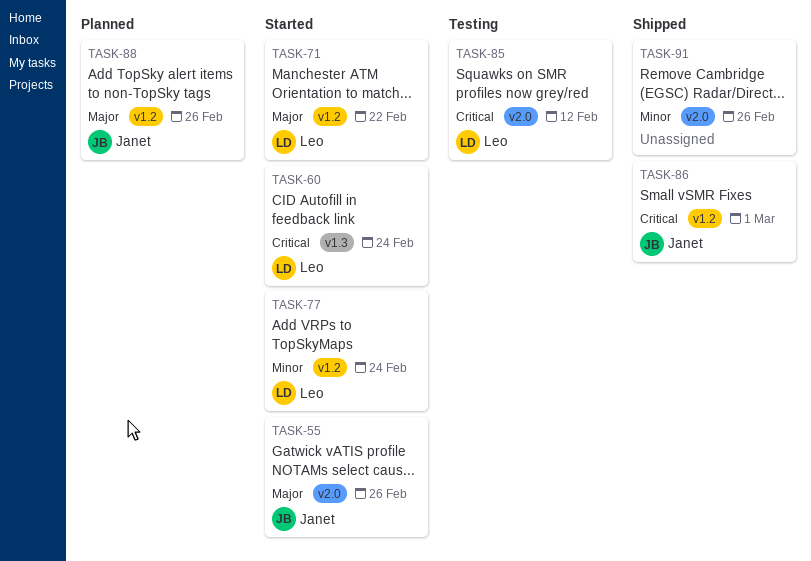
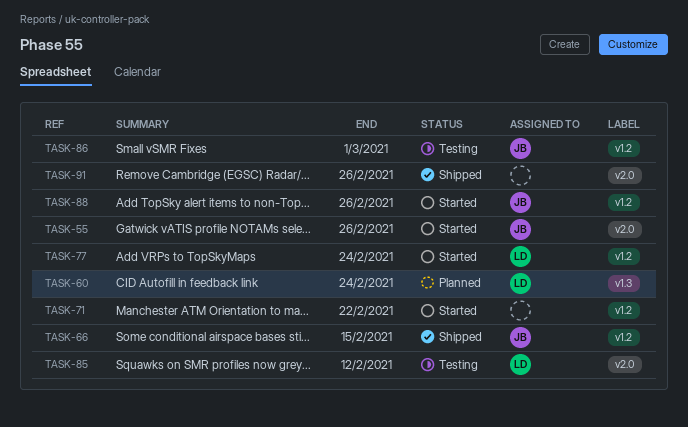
TASK-60, status: Started -> Planned
TASK-66: none -> present
TASK-71, owner: Leo -> none
TASK-86, status: Shipped -> Testing
TASK-88, status: Planned -> Started

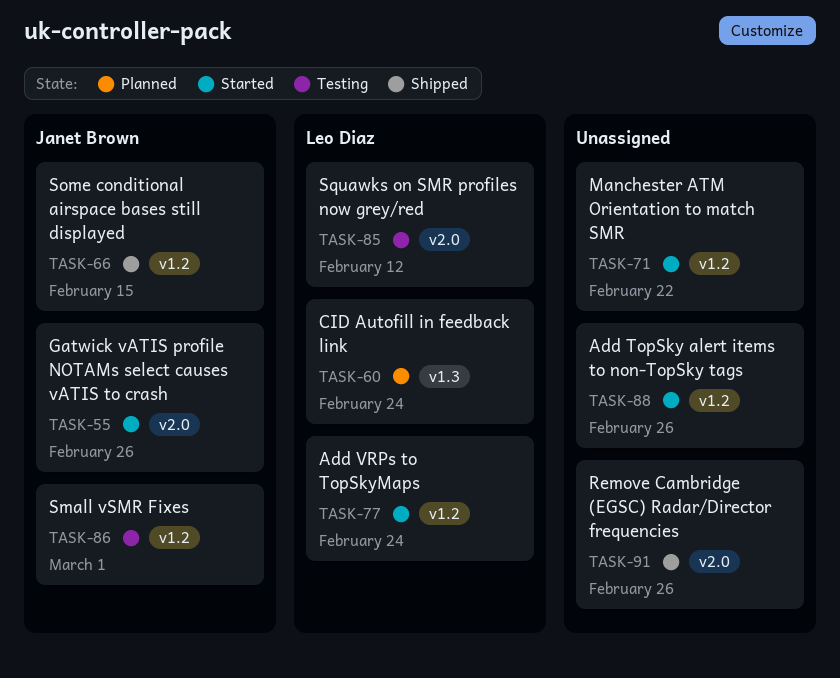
TASK-88, owner: Janet Brown -> none

